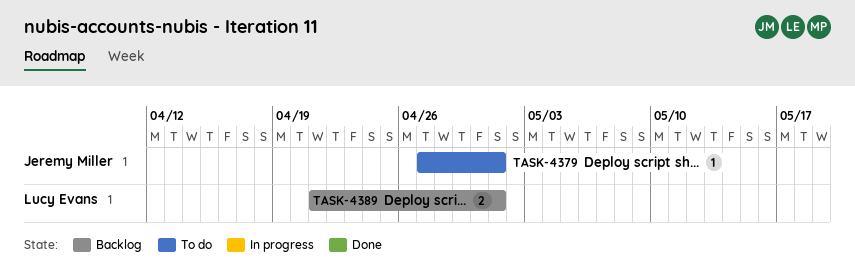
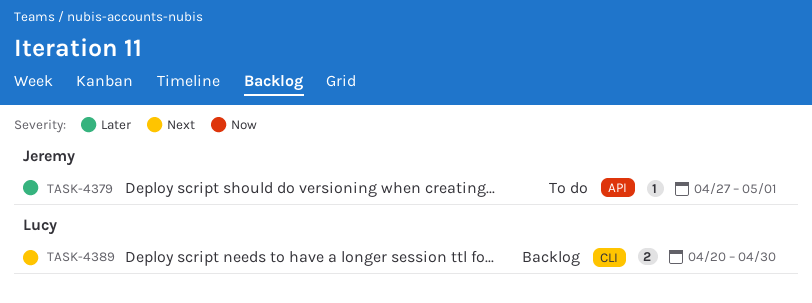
TASK-4389, start: Apr 21 -> Apr 20
TASK-4389, due: May 1 -> Apr 30

